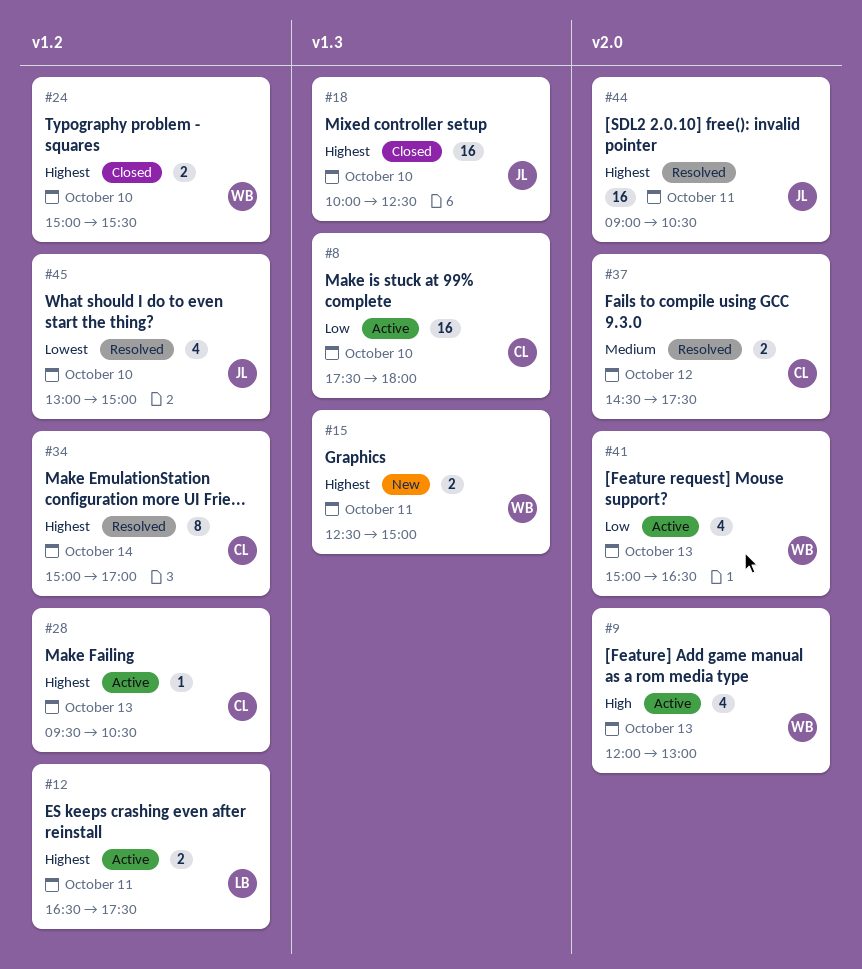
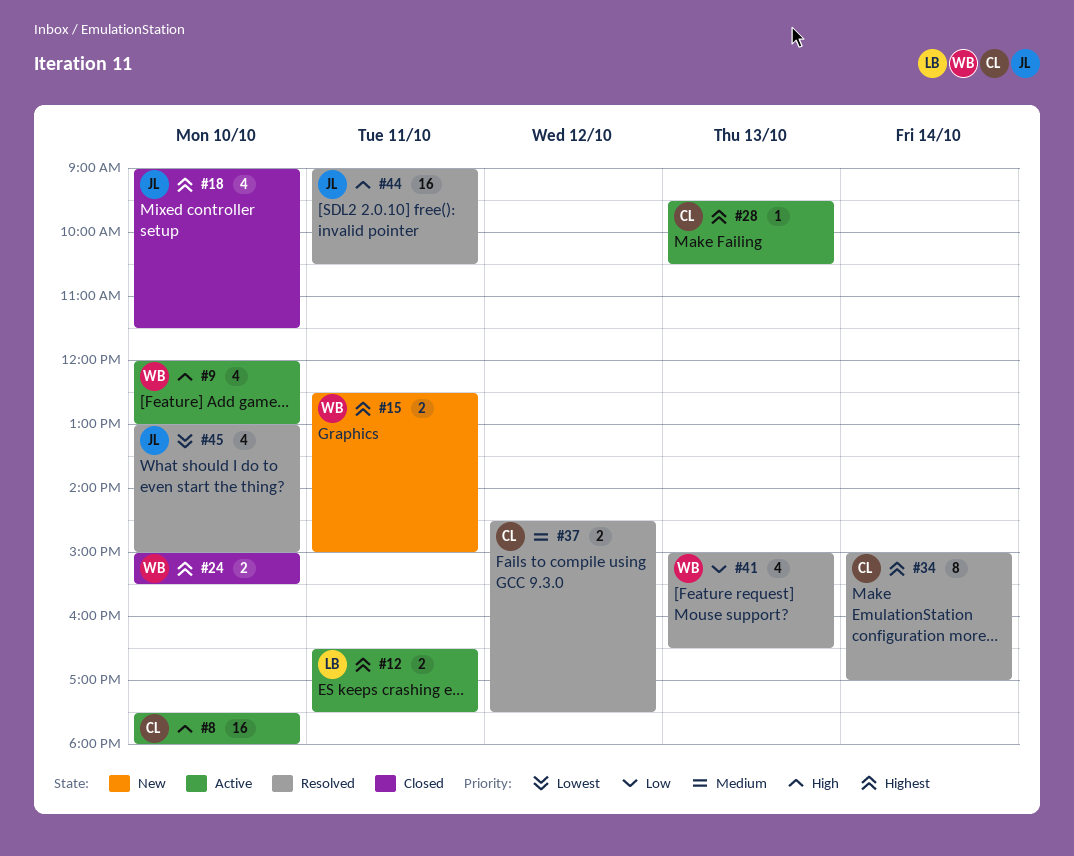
#8, priority: Low -> High
#9, day: Oct 13 -> Oct 10
#18, estimate: 16 -> 4
#18, begins: 10:00 -> 09:00
#18, ends: 12:30 -> 11:30
#41, status: Active -> Resolved
#44, priority: Highest -> High

